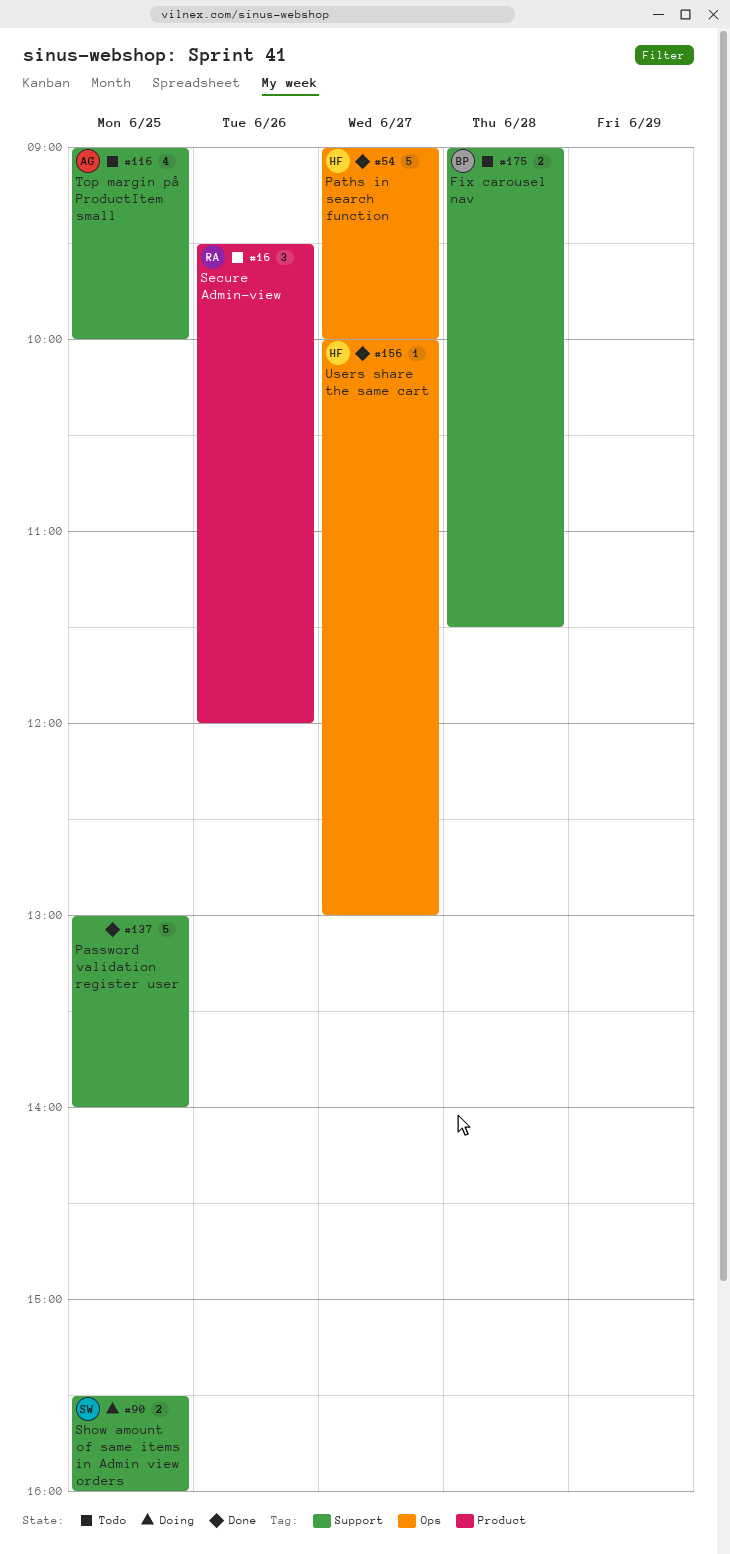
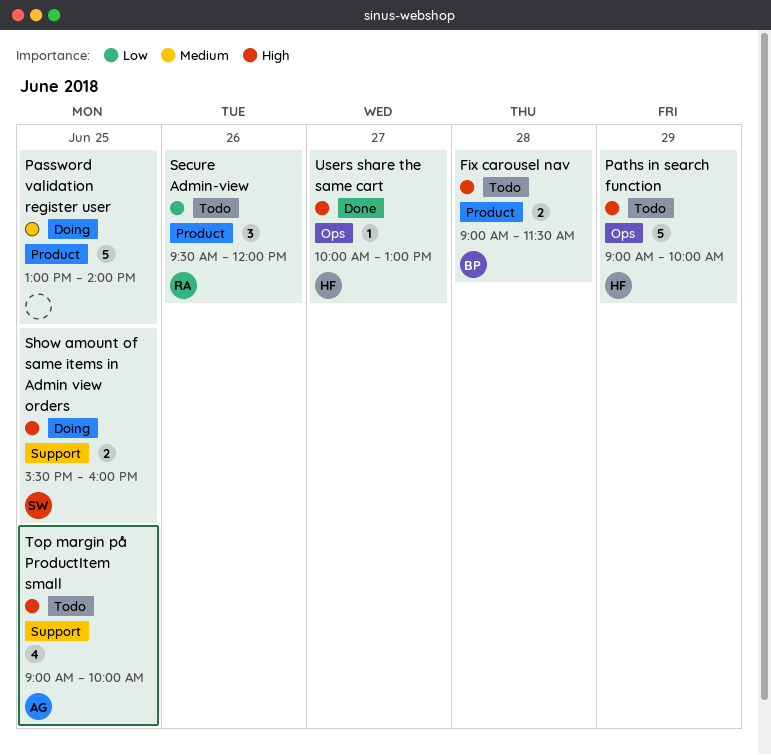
Fix carousel nav, label: Support -> Product
Password validation register user, status: Done -> Doing
Password validation register user, label: Support -> Product
Paths in search function, status: Done -> Todo
Paths in search function, day: Jun 27 -> Jun 29

